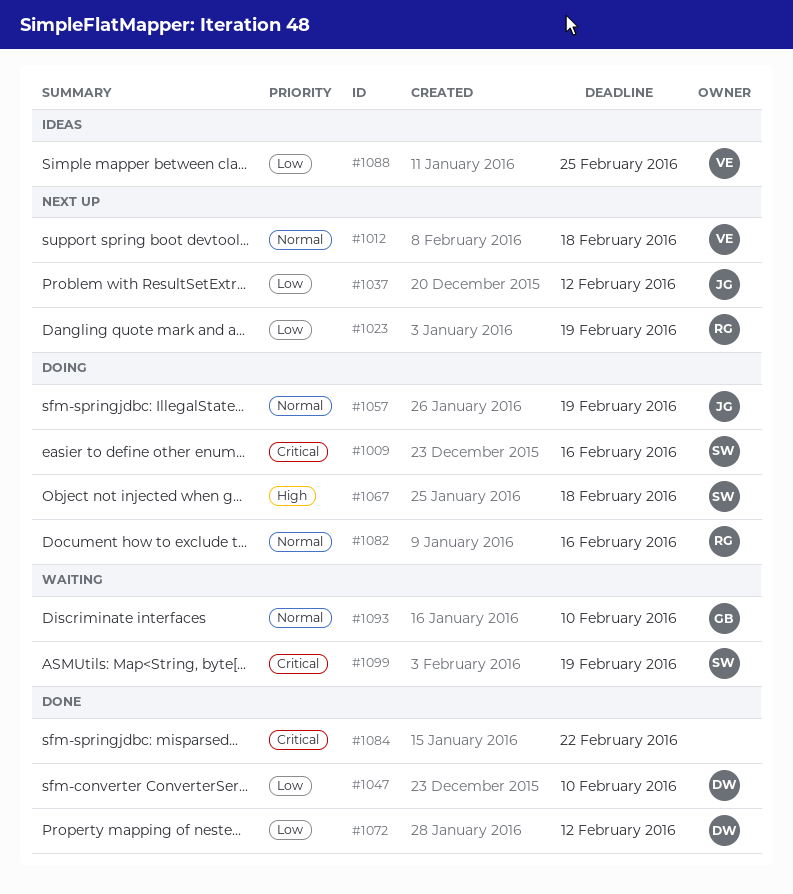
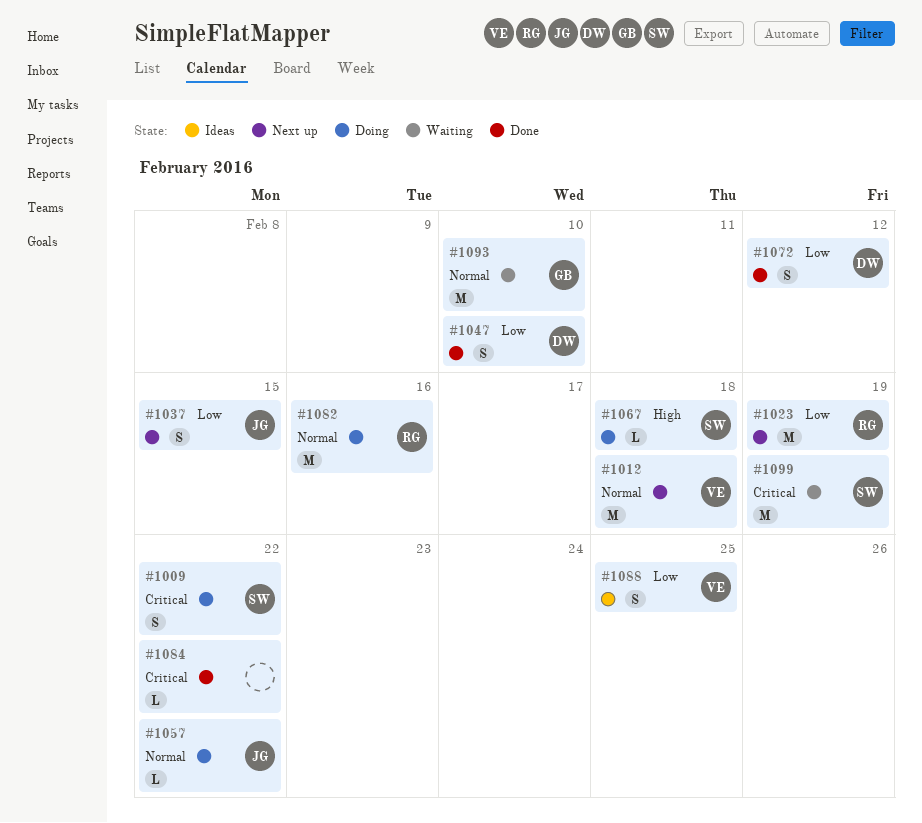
#1009, due: Feb 16 -> Feb 22
#1037, due: Feb 12 -> Feb 15
#1057, due: Feb 19 -> Feb 22

